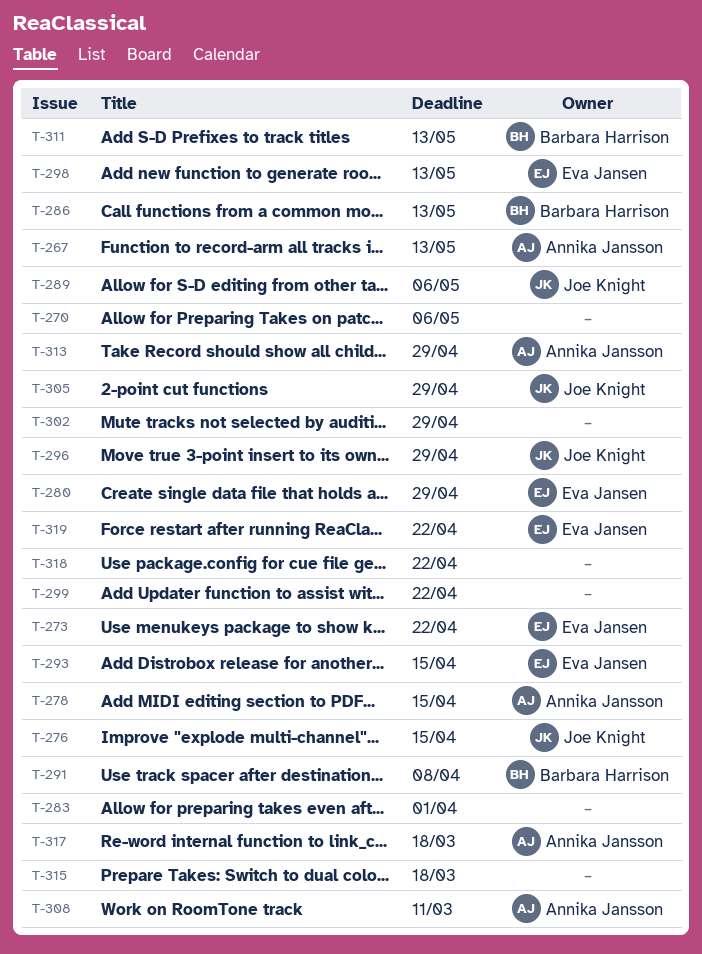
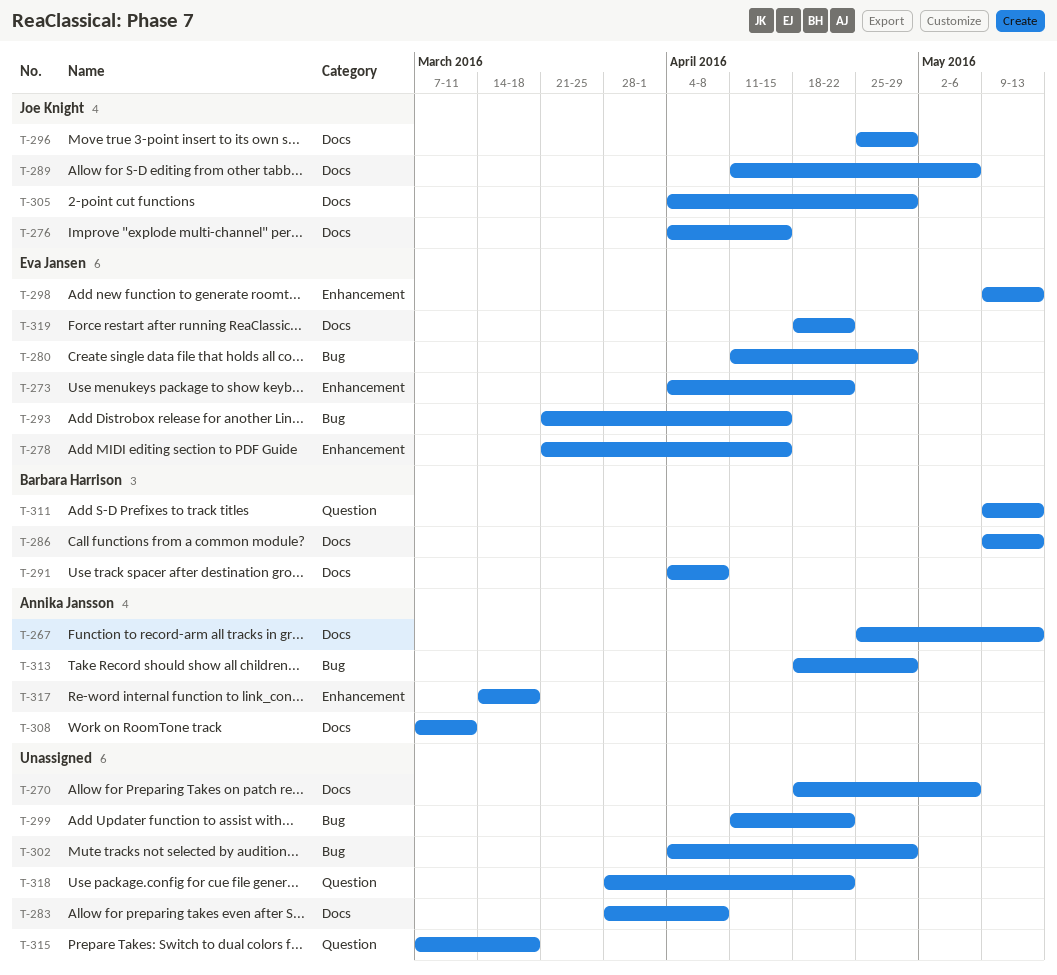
T-278, owner: Annika Jansson -> Eva Jansen
T-283, due: Apr 1 -> Apr 8

